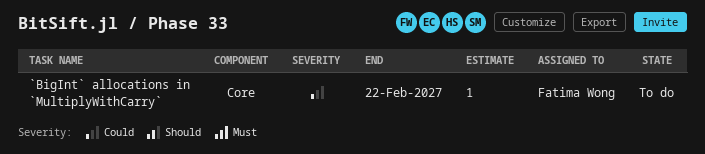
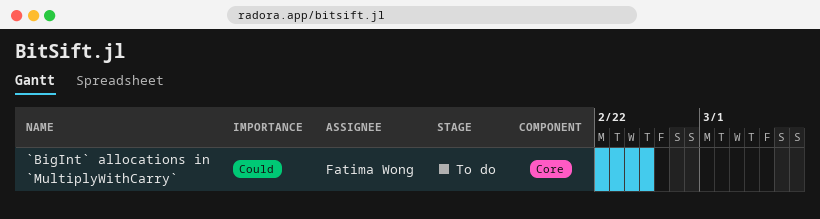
`BigInt` allocations in `MultiplyWithCarry`, due: Feb 22 -> Feb 25

